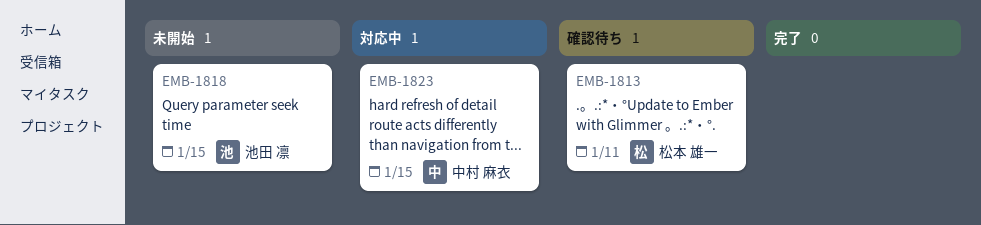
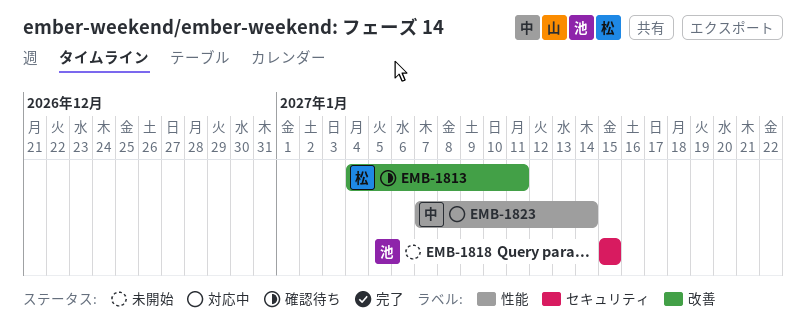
EMB-1823, due: Jan 15 -> Jan 14

